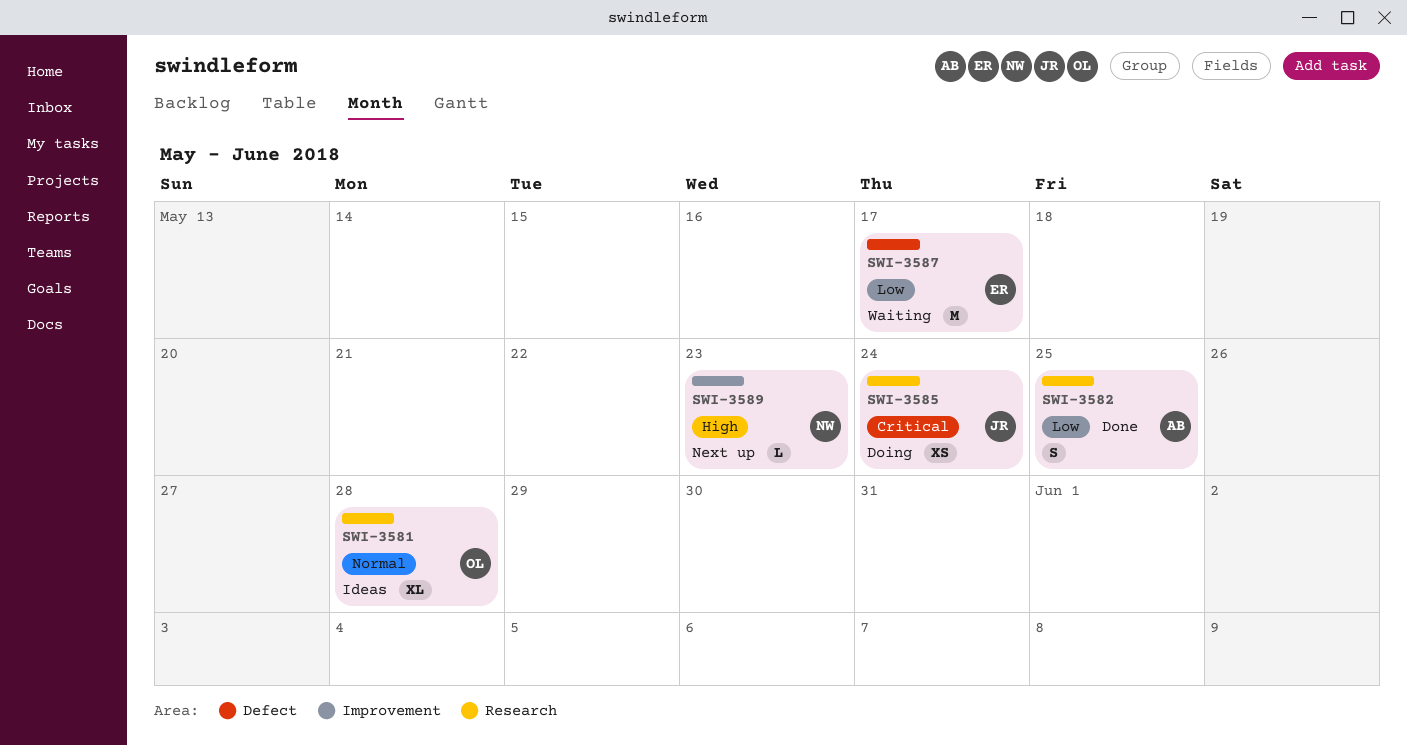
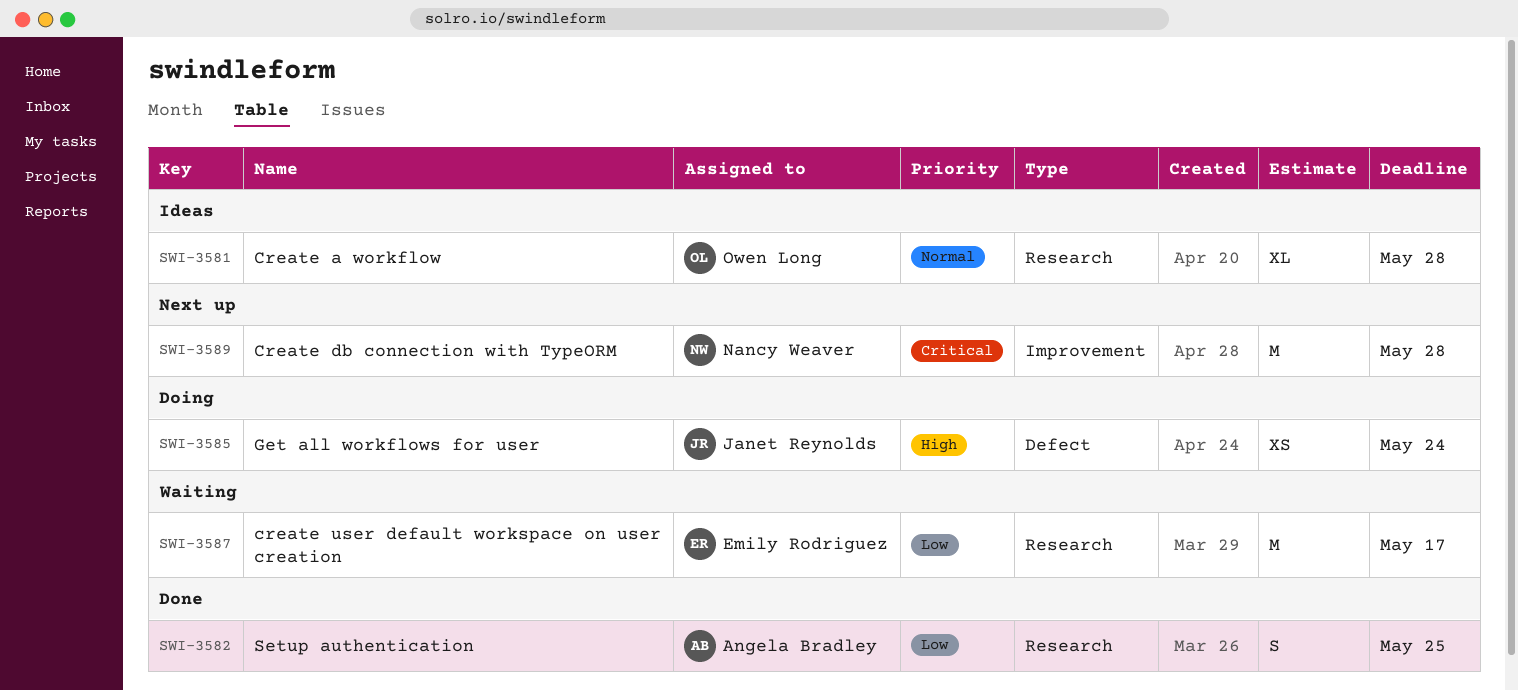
SWI-3585, priority: Critical -> High
SWI-3585, label: Research -> Defect
SWI-3587, label: Defect -> Research
SWI-3589, priority: High -> Critical
SWI-3589, estimate: L -> M
SWI-3589, due: May 23 -> May 28

